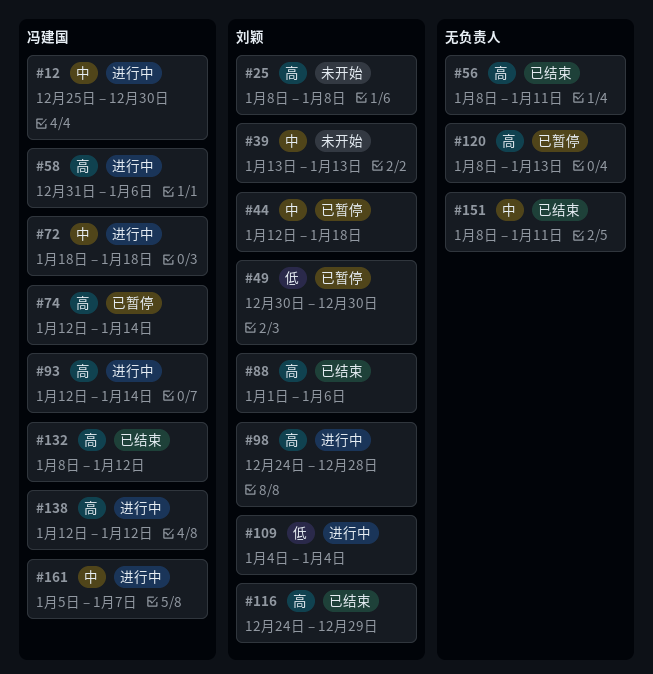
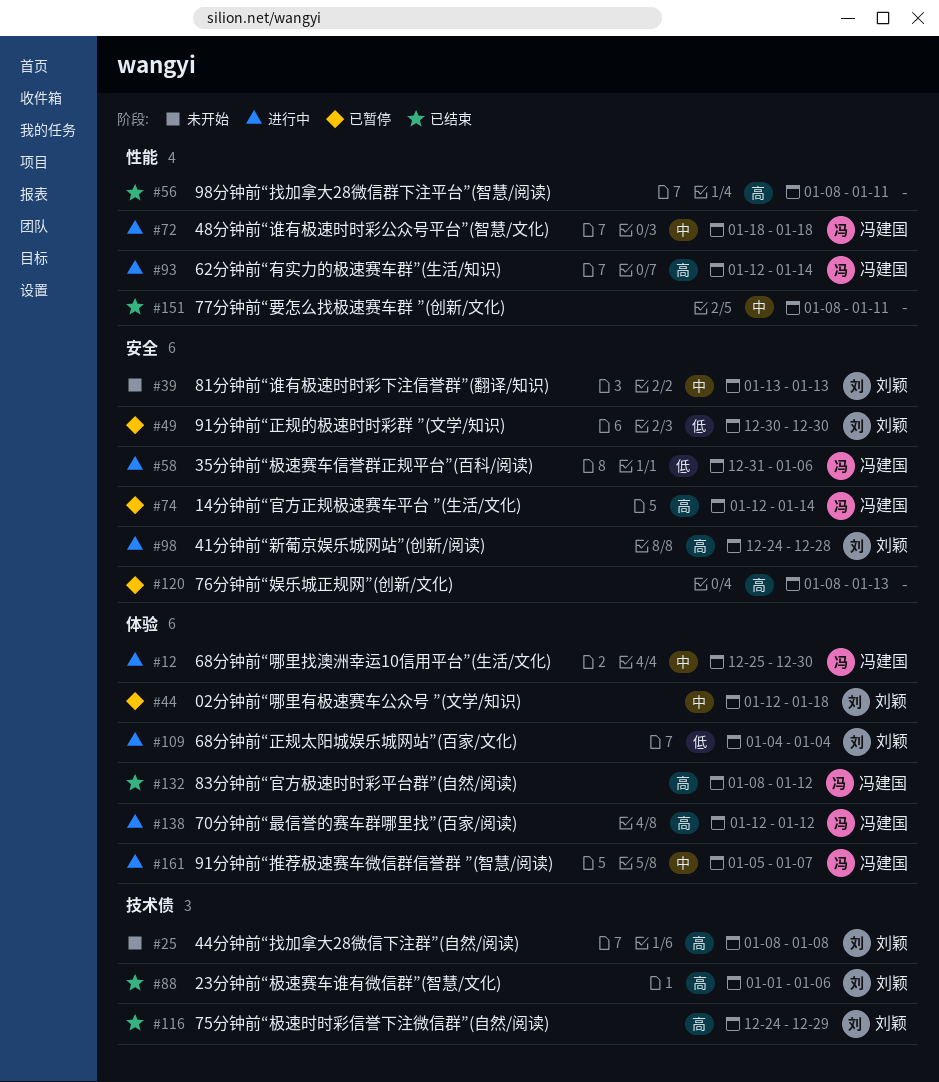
#58, priority: 高 -> 低

